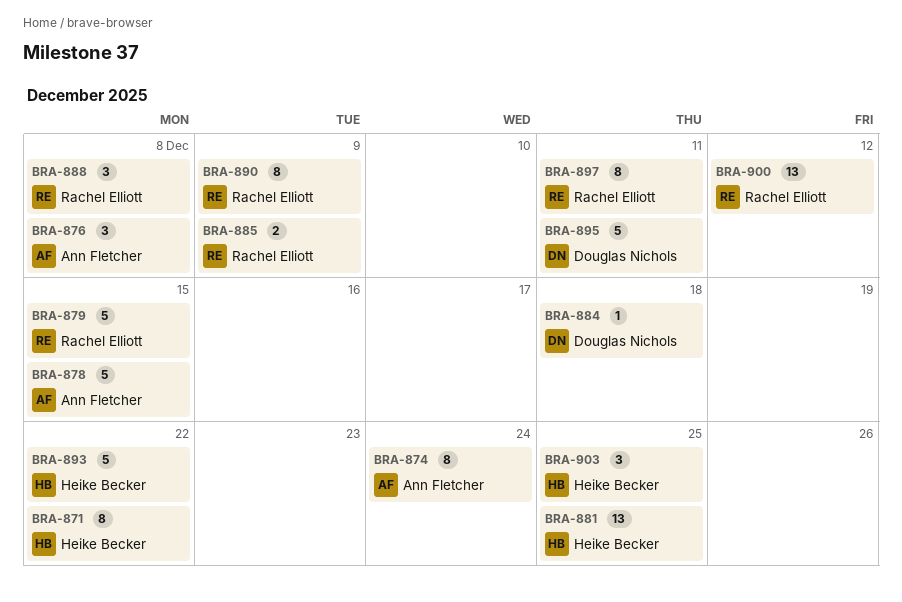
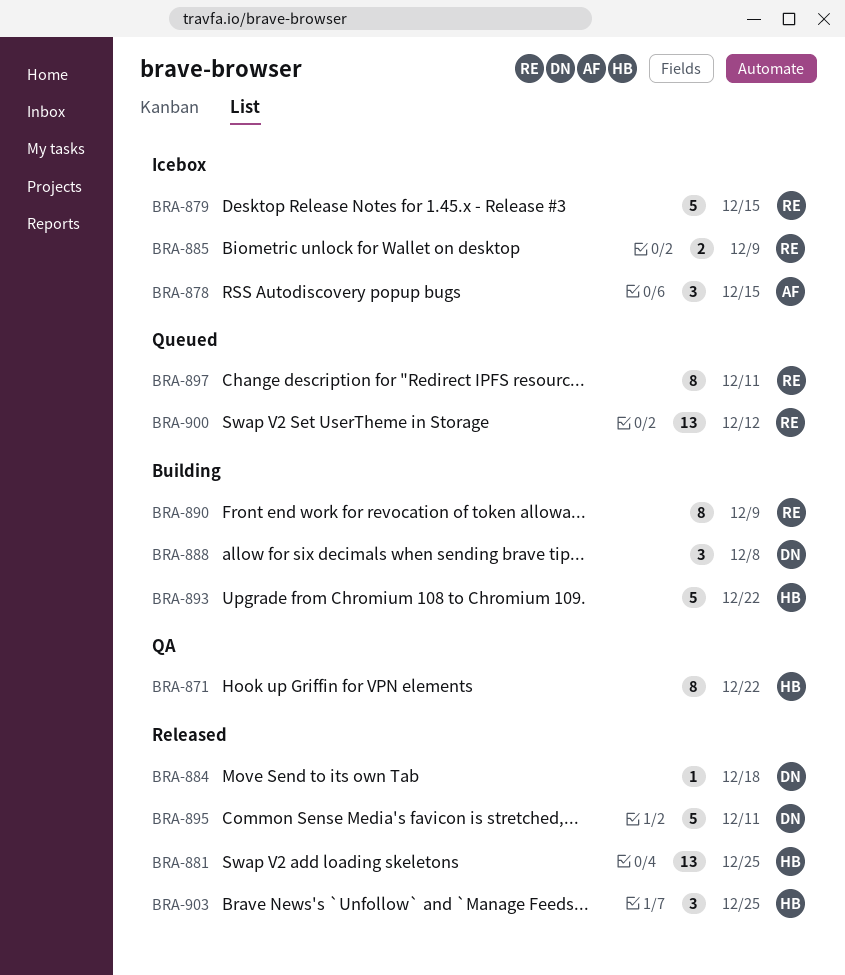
BRA-874: present -> none
BRA-876: present -> none
BRA-878, estimate: 5 -> 3
BRA-888, owner: Rachel Elliott -> Douglas Nichols

